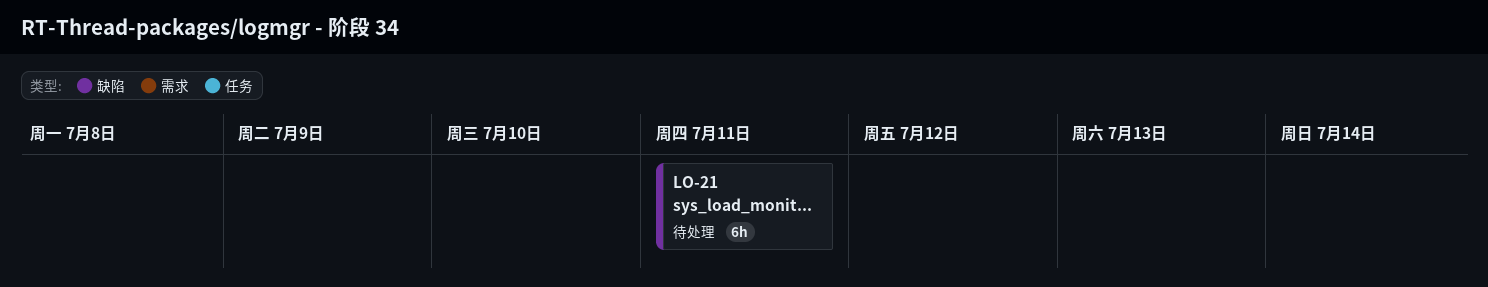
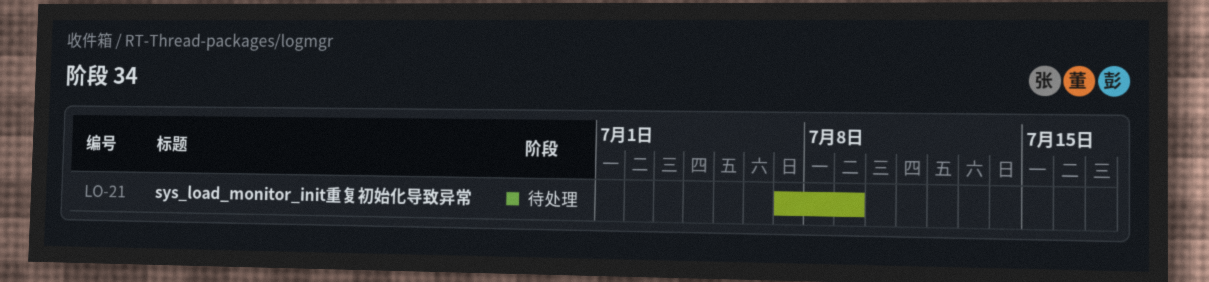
LO-21, due: Jul 11 -> Jul 9

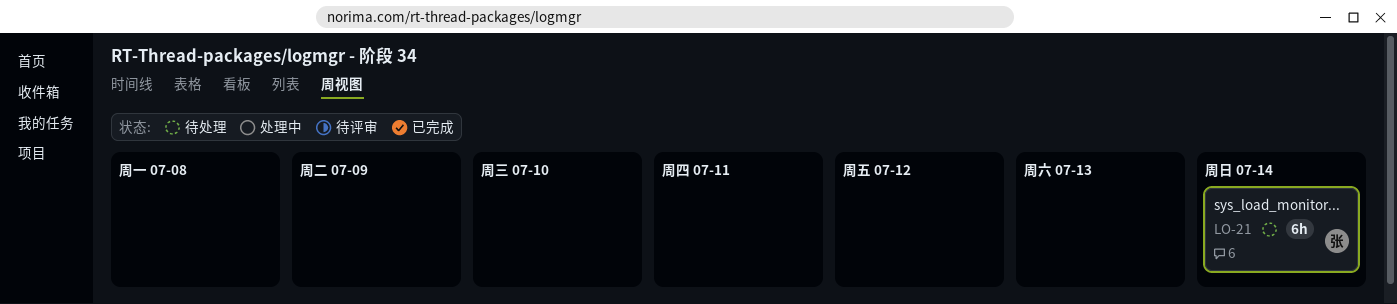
LO-21, due: Jul 9 -> Jul 14

